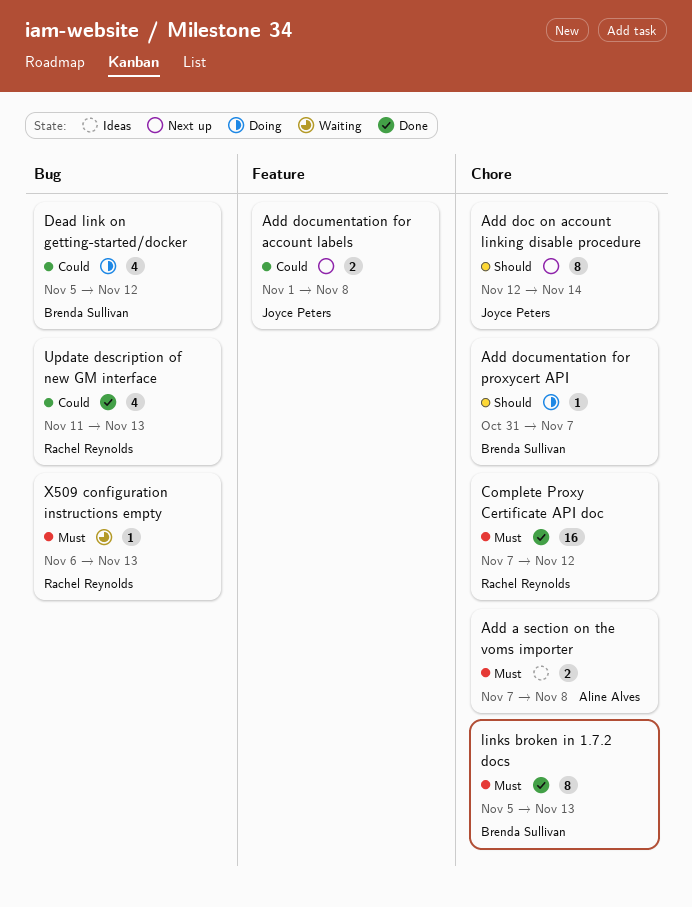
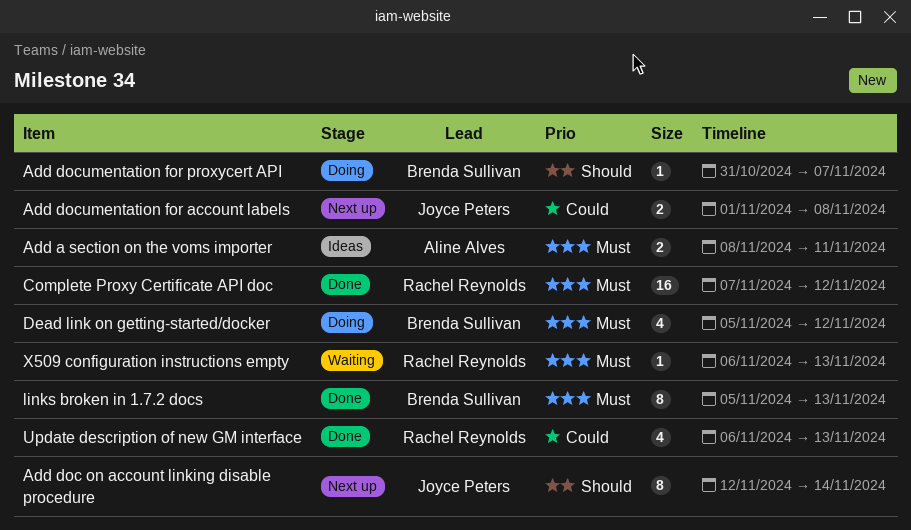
Add a section on the voms importer, start: Nov 7 -> Nov 8
Add a section on the voms importer, due: Nov 8 -> Nov 11
Dead link on getting-started/docker, priority: Could -> Must
Update description of new GM interface, start: Nov 11 -> Nov 6

